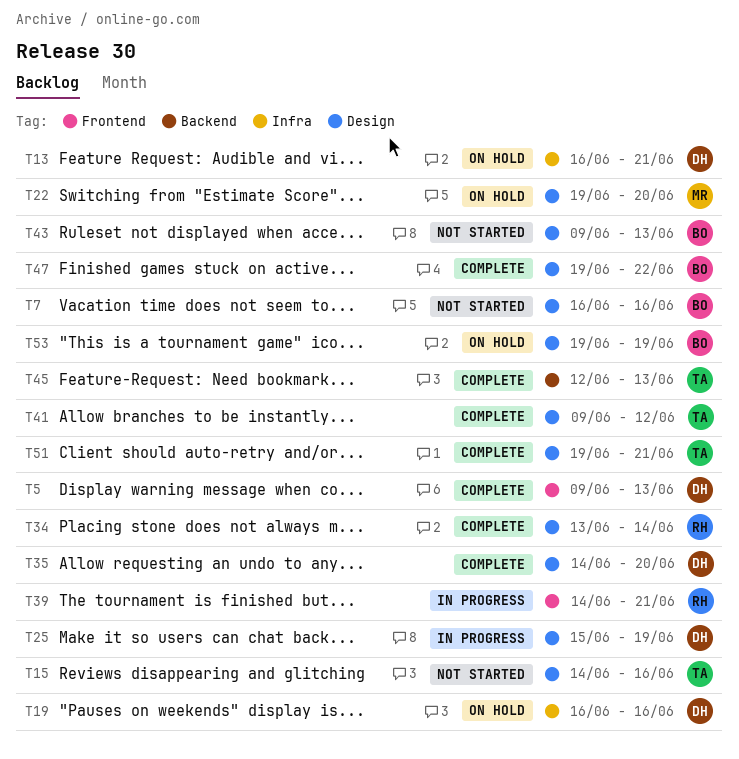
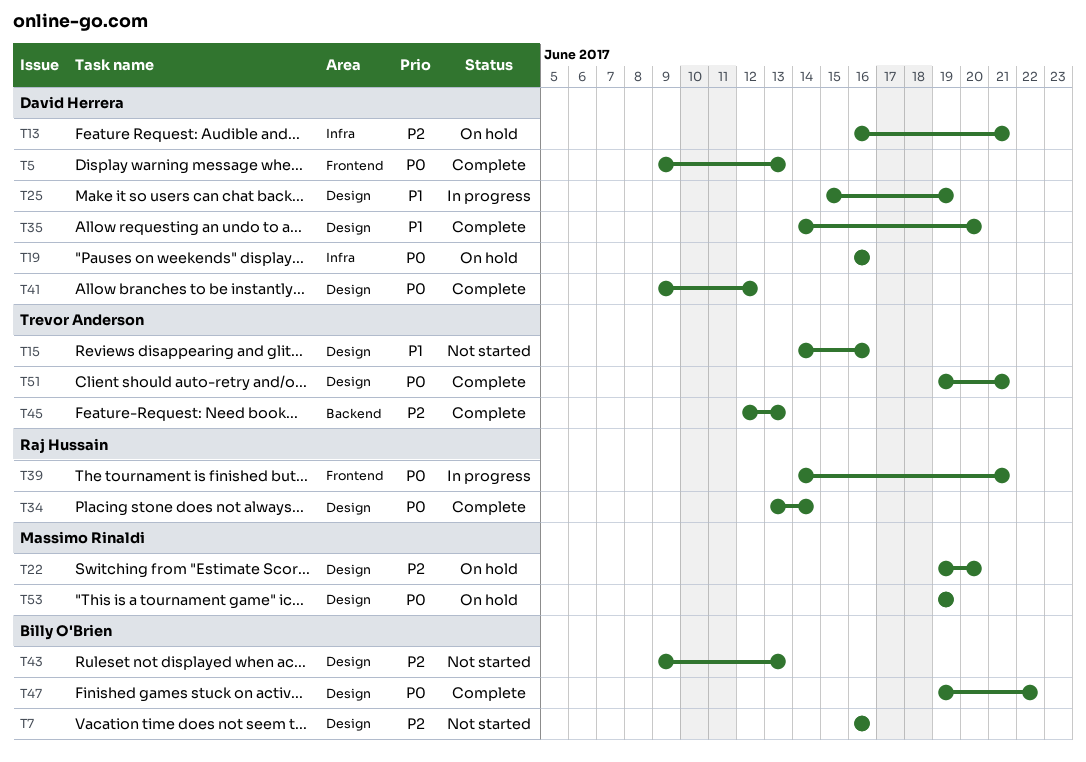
T41, owner: Trevor Anderson -> David Herrera
T53, owner: Billy O'Brien -> Massimo Rinaldi

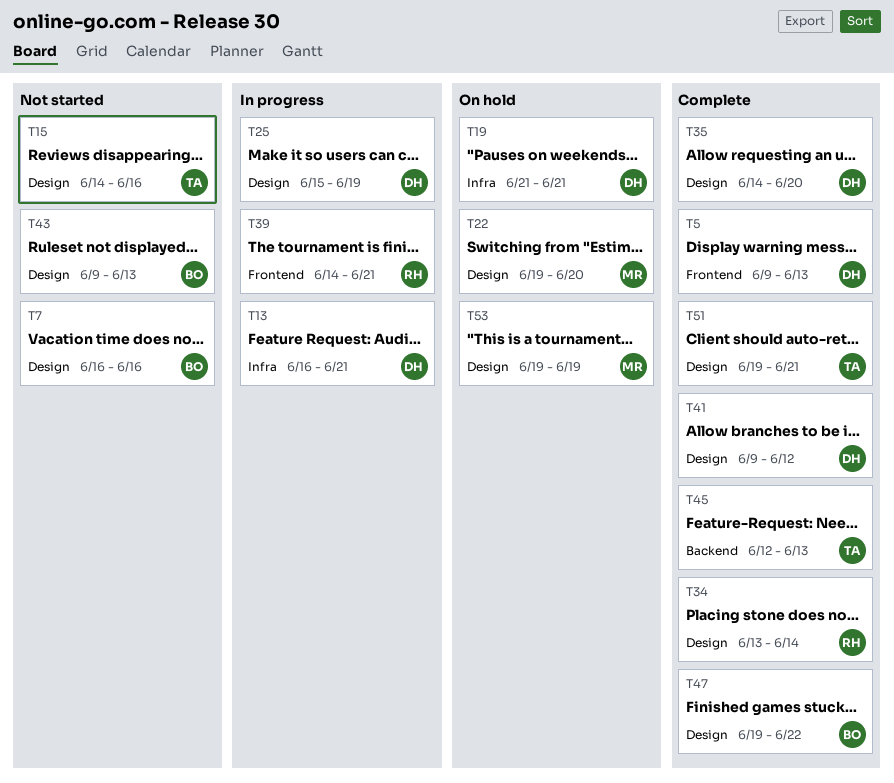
T13, status: On hold -> In progress
T19, start: Jun 16 -> Jun 21
T19, due: Jun 16 -> Jun 21

